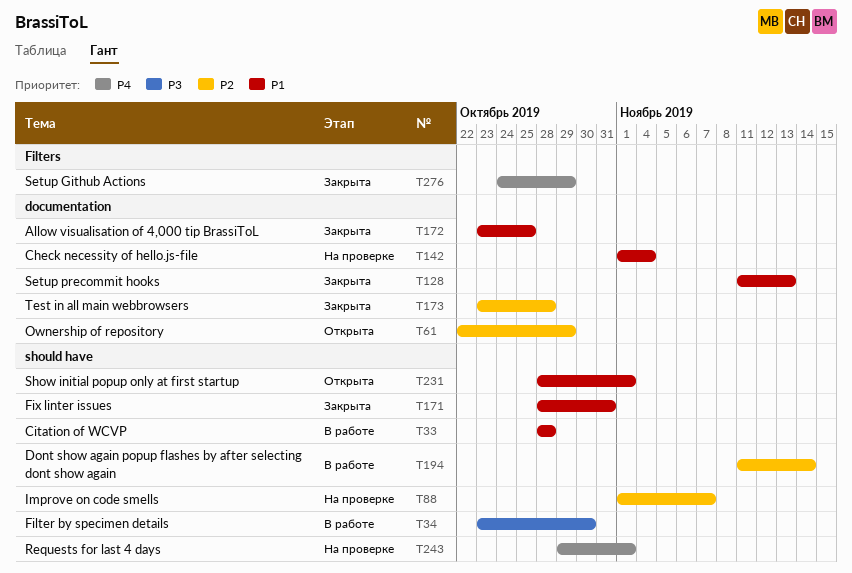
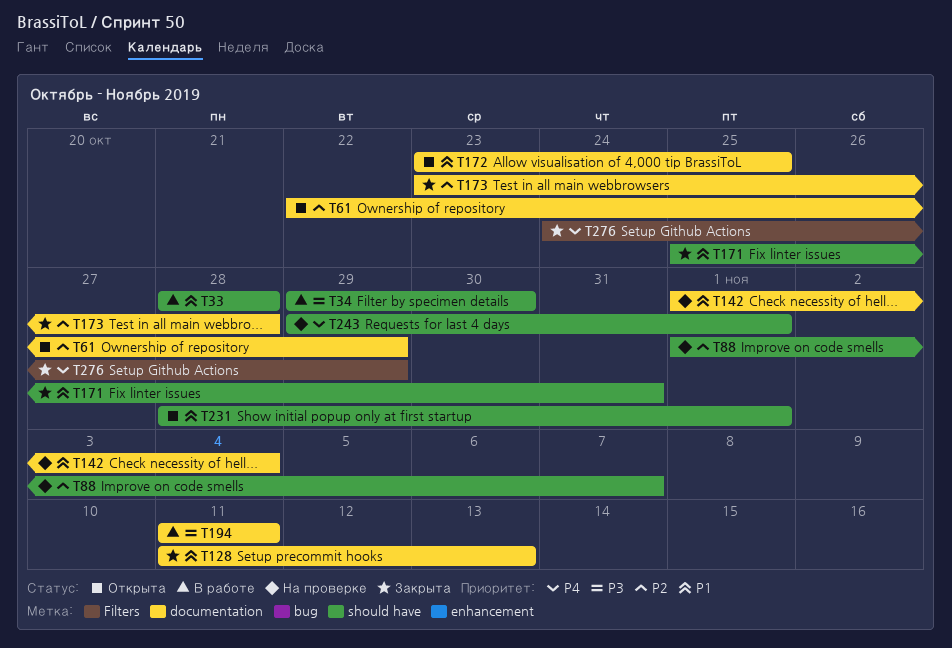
T34, start: Oct 23 -> Oct 29
T171, start: Oct 28 -> Oct 25
T172, status: Закрыта -> Открыта
T194, priority: P2 -> P3
T194, label: should have -> documentation
T194, due: Nov 14 -> Nov 11

